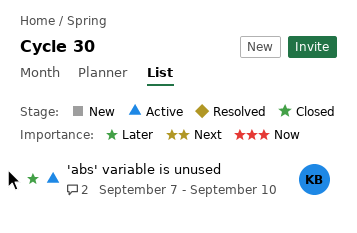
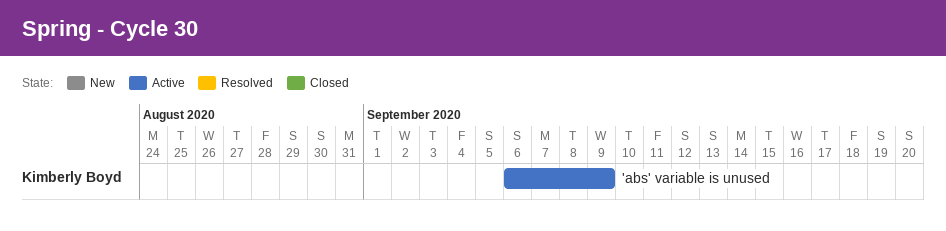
'abs' variable is unused, start: Sep 7 -> Sep 6
'abs' variable is unused, due: Sep 10 -> Sep 9

